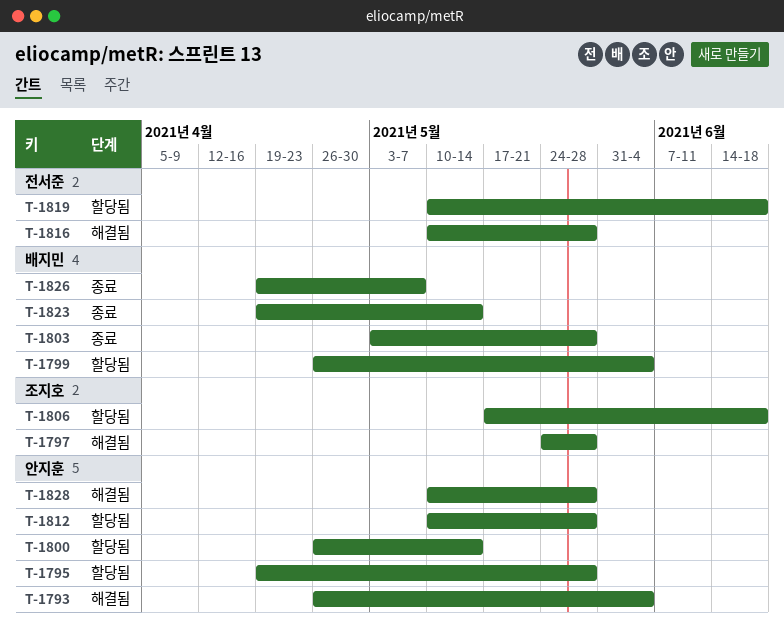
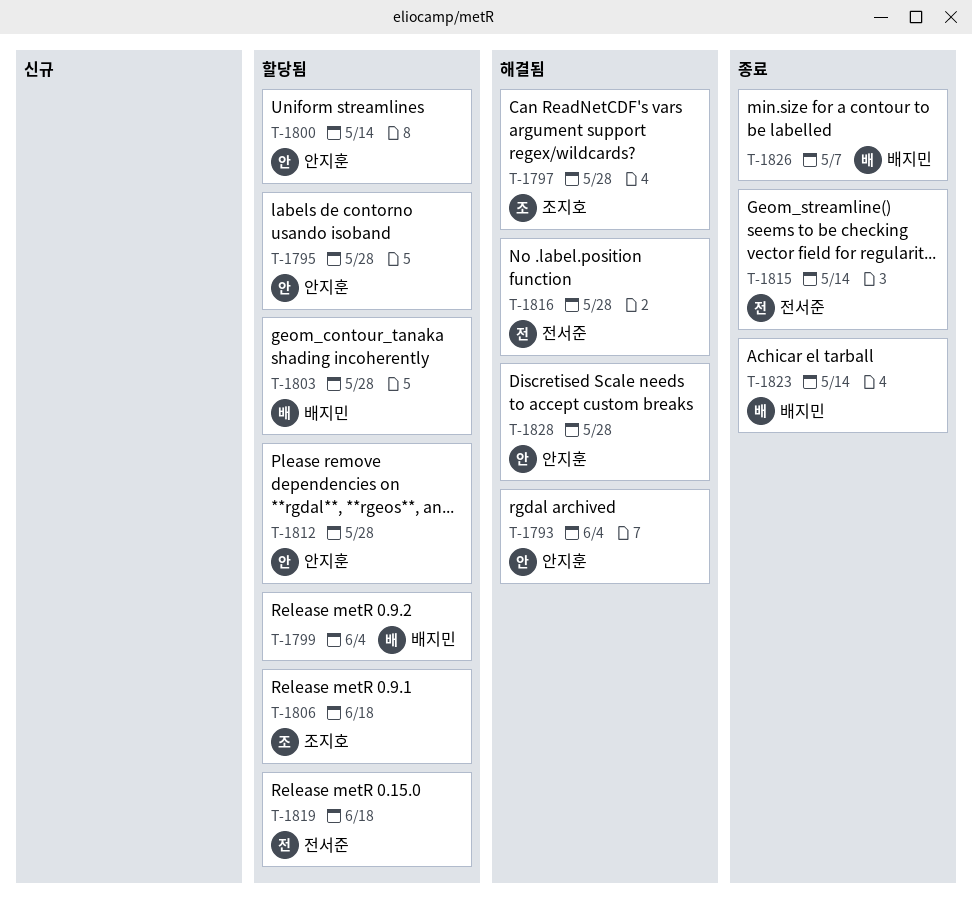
T-1803, status: 종료 -> 할당됨
T-1815: none -> present

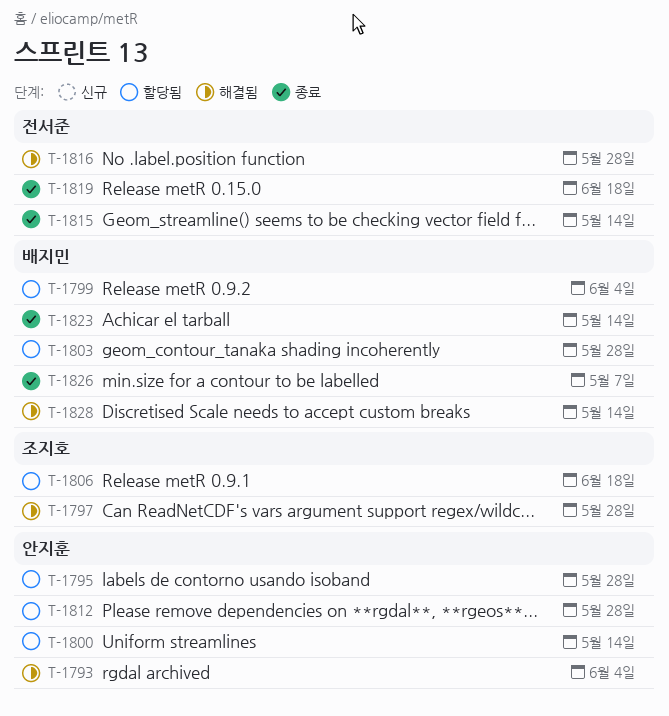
T-1819, status: 할당됨 -> 종료
T-1828, owner: 안지훈 -> 배지민
T-1828, due: May 28 -> May 14

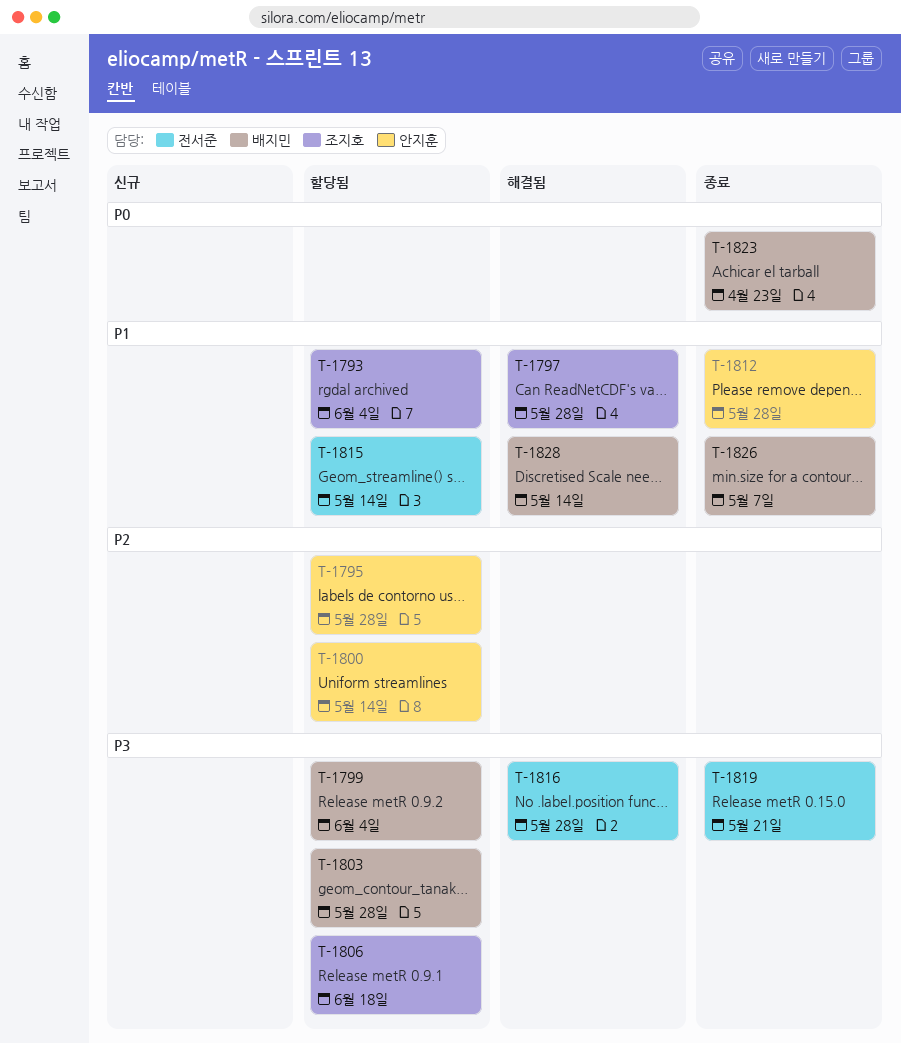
T-1793, status: 해결됨 -> 할당됨
T-1793, owner: 안지훈 -> 조지호
T-1812, status: 할당됨 -> 종료
T-1815, status: 종료 -> 할당됨
T-1819, due: Jun 18 -> May 21
T-1823, due: May 14 -> Apr 23

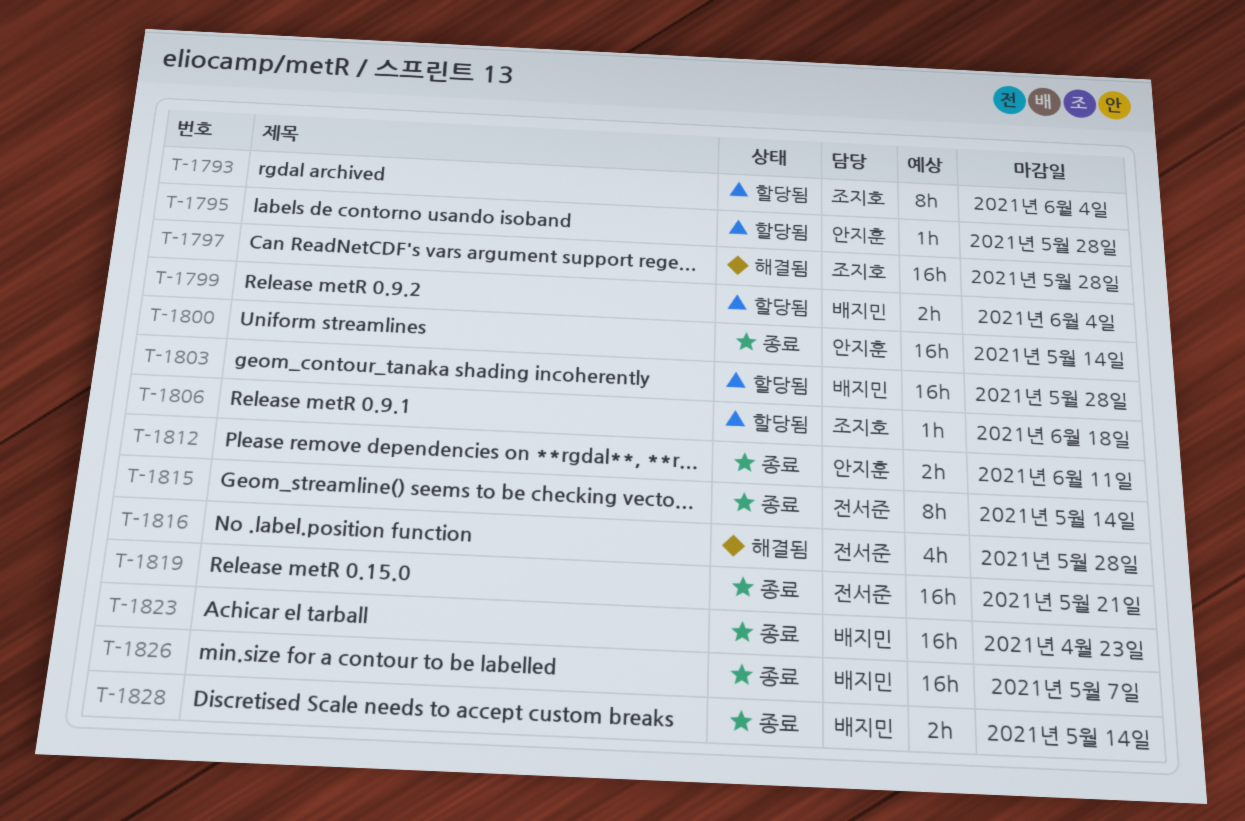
T-1800, status: 할당됨 -> 종료
T-1812, due: May 28 -> Jun 11
T-1815, status: 할당됨 -> 종료
T-1828, status: 해결됨 -> 종료

